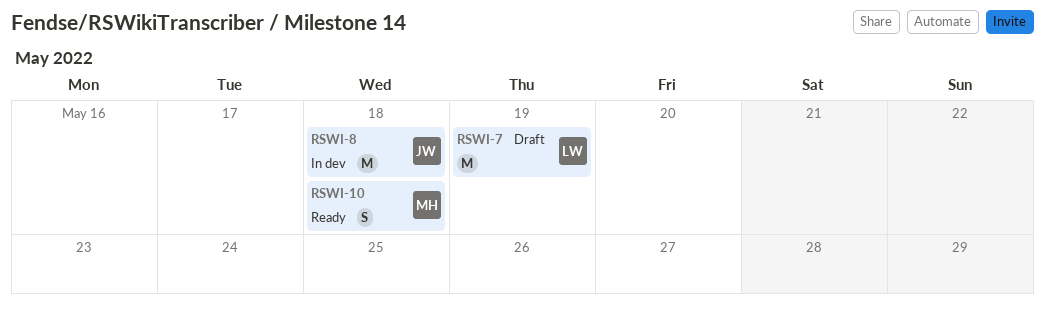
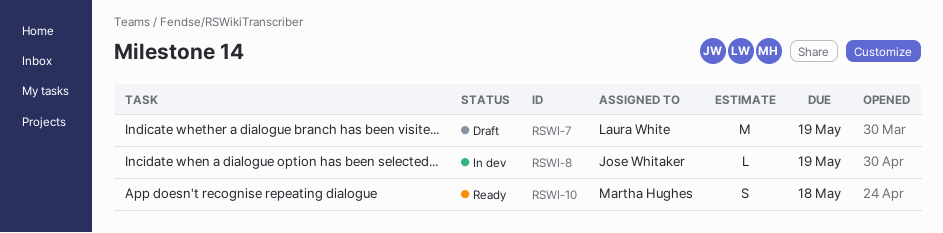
RSWI-8, estimate: M -> L
RSWI-8, due: May 18 -> May 19

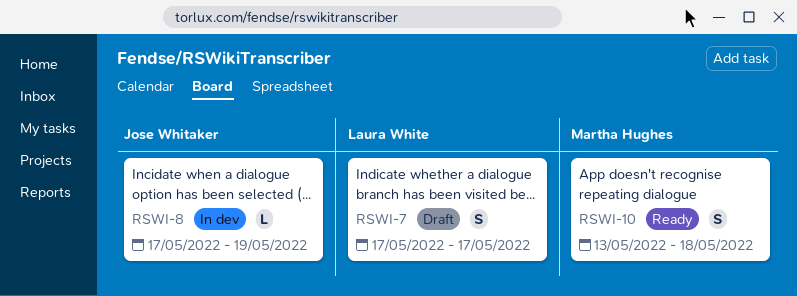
RSWI-7, estimate: M -> S
RSWI-7, due: May 19 -> May 17

